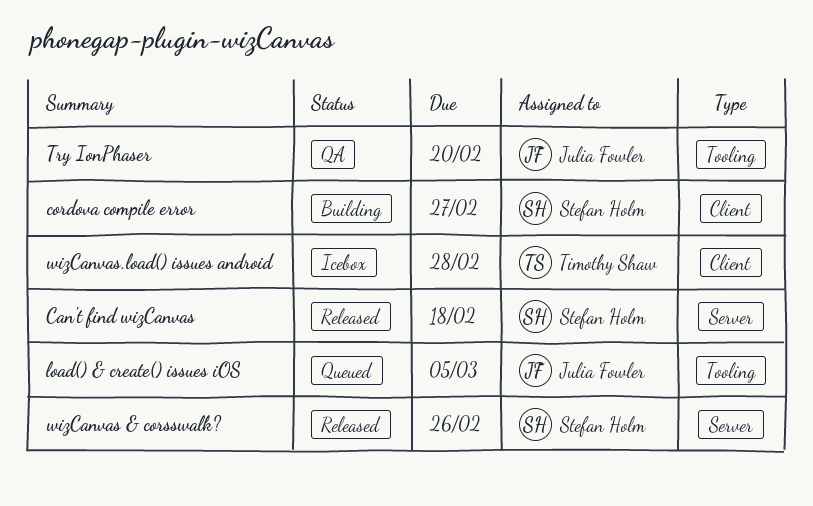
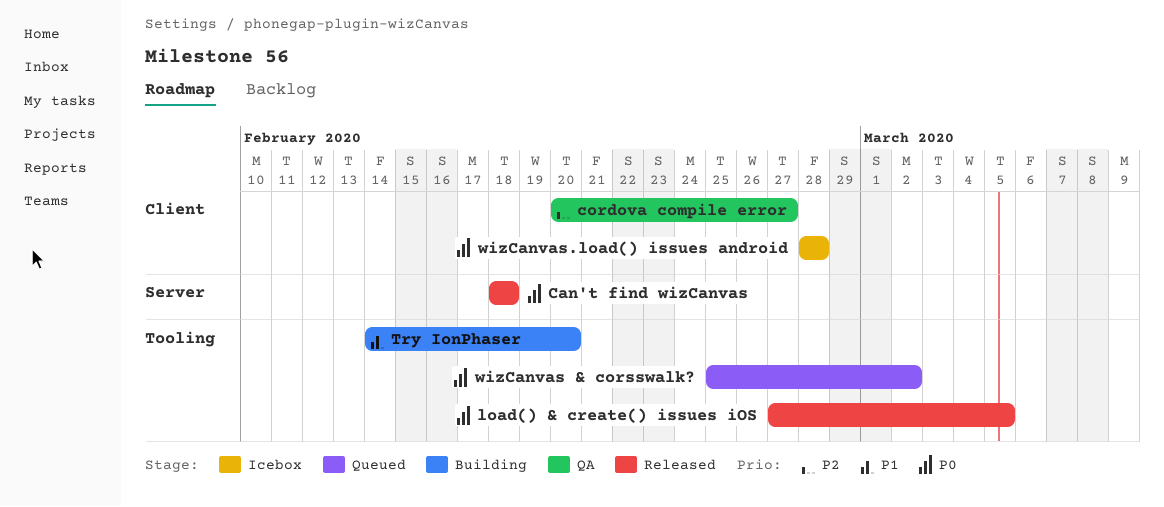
cordova compile error, status: Building -> QA
load() & create() issues iOS, status: Queued -> Released
Try IonPhaser, status: QA -> Building
wizCanvas & corsswalk?, status: Released -> Queued
wizCanvas & corsswalk?, label: Server -> Tooling
wizCanvas & corsswalk?, due: Feb 26 -> Mar 2

